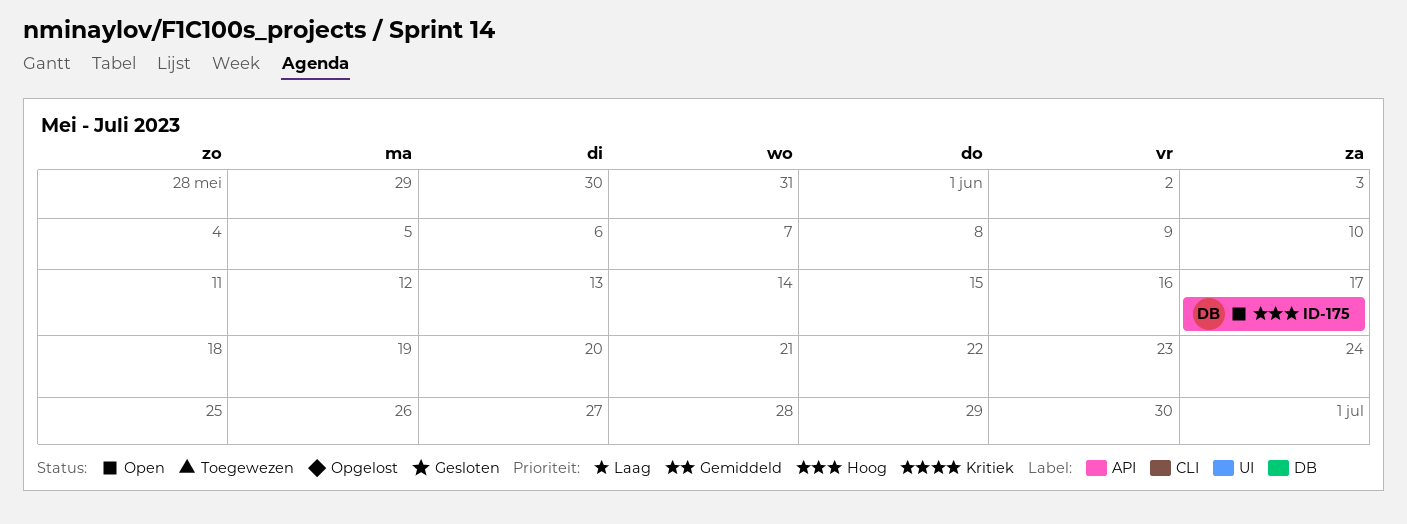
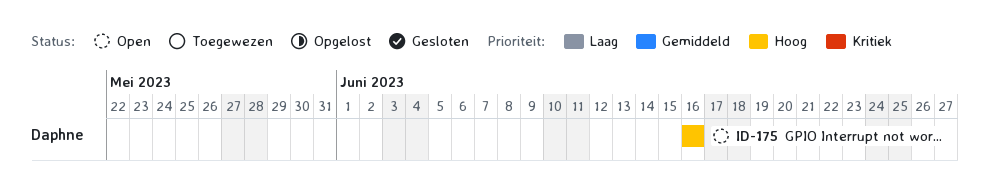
ID-175, start: Jun 17 -> Jun 16
ID-175, due: Jun 17 -> Jun 16

